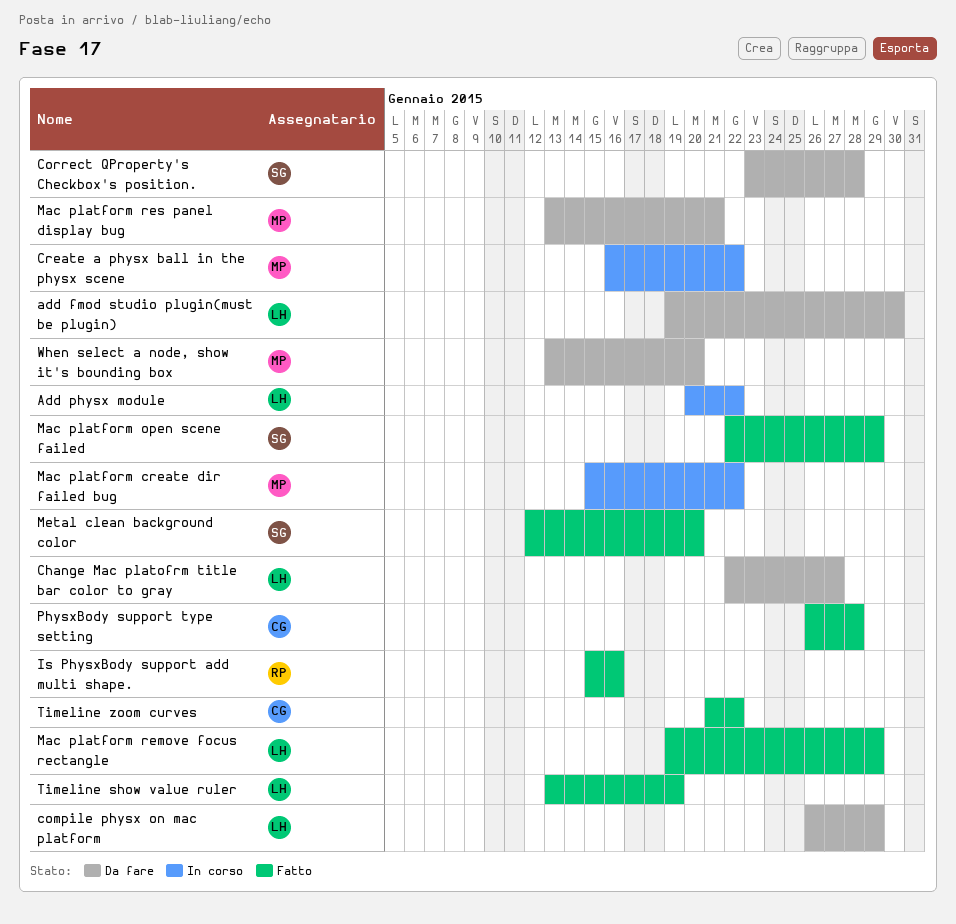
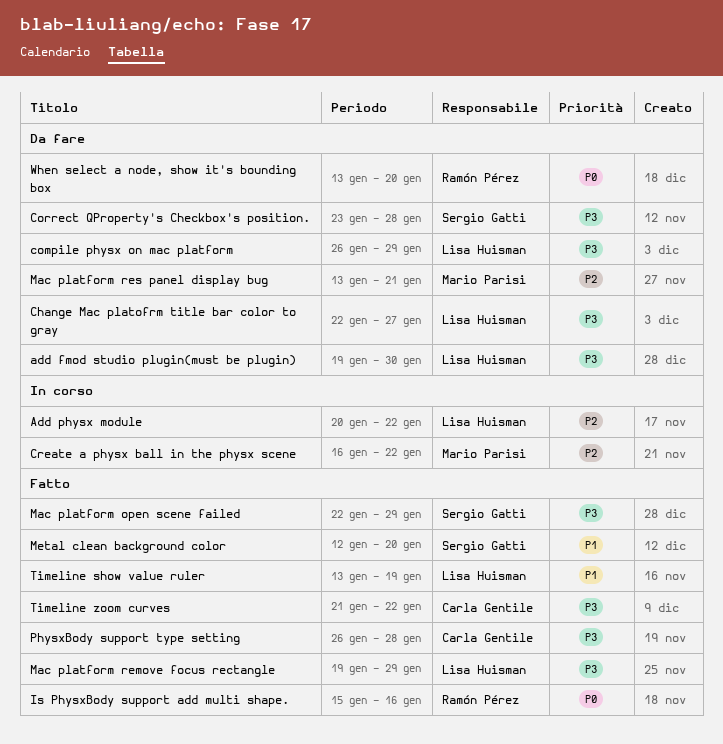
Mac platform create dir failed bug: present -> none
When select a node, show it's bounding box, owner: Mario Parisi -> Ramón Pérez

